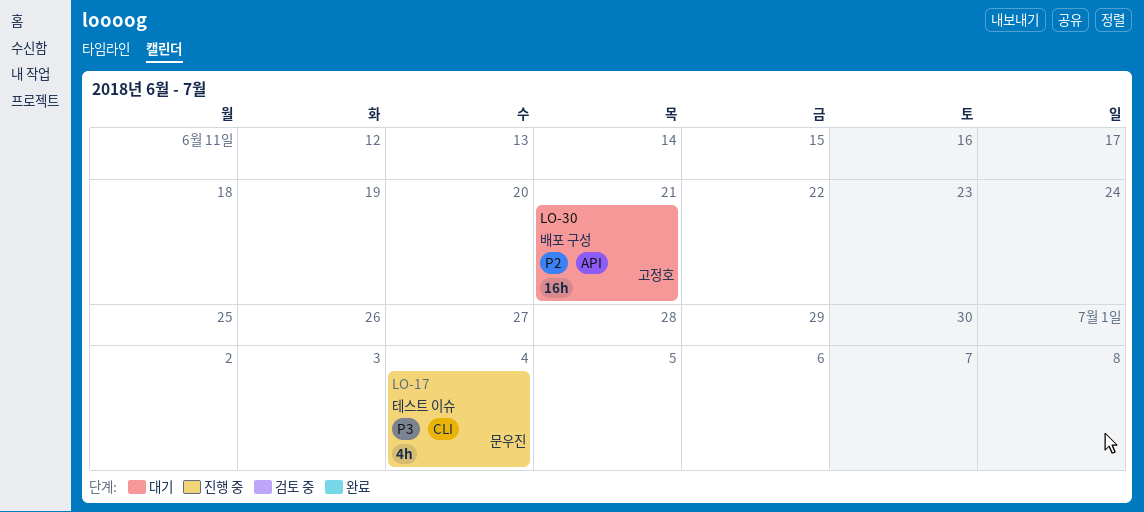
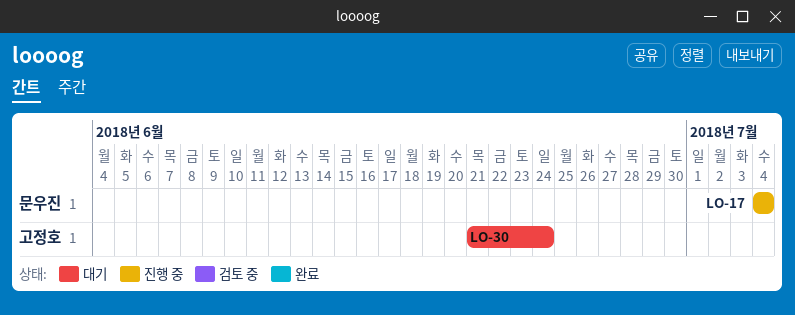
LO-30, due: Jun 21 -> Jun 24

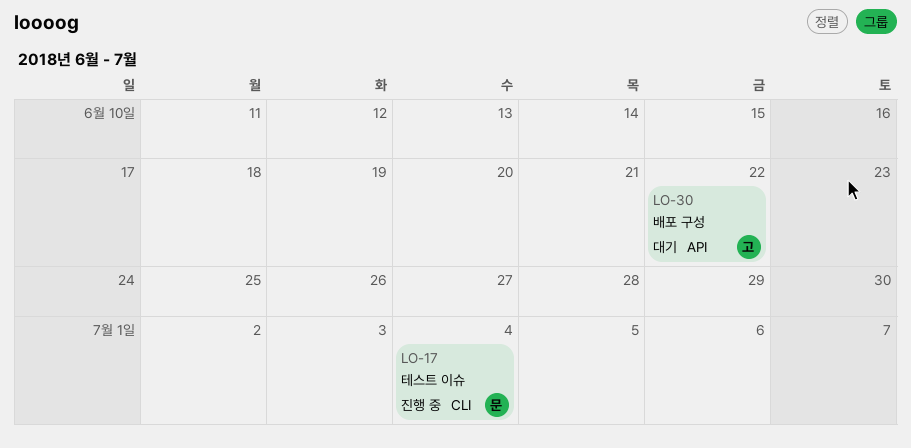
LO-30, due: Jun 24 -> Jun 22

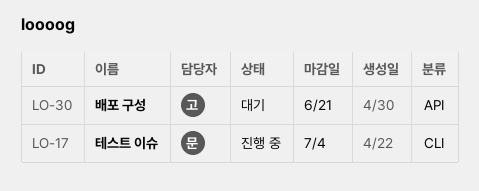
LO-30, due: Jun 22 -> Jun 21

